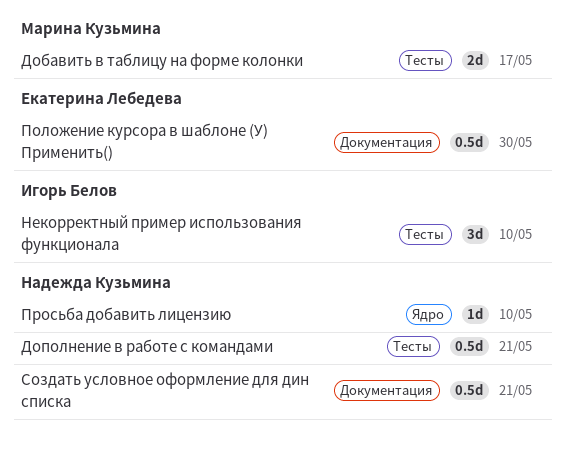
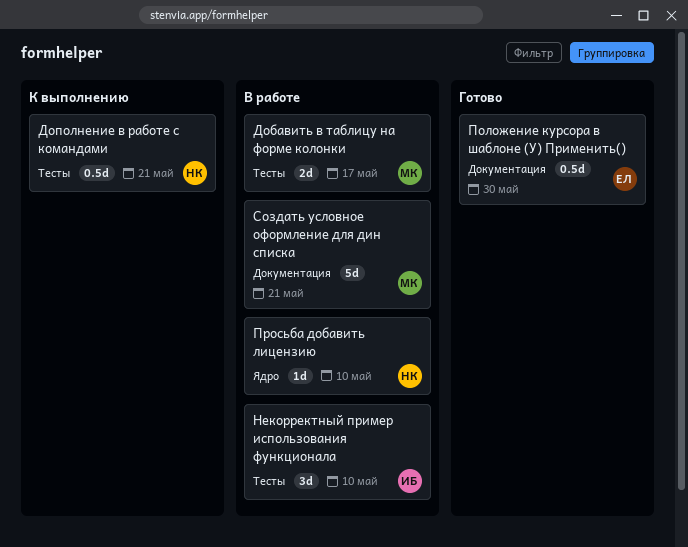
Создать условное оформление для дин списка, owner: Надежда Кузьмина -> Марина Кузьмина
Создать условное оформление для дин списка, estimate: 0.5d -> 5d

